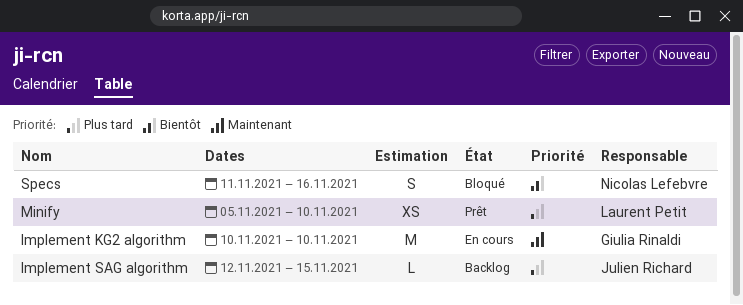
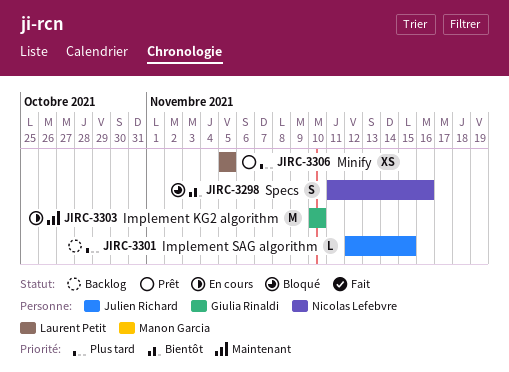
Minify, due: Nov 10 -> Nov 5

